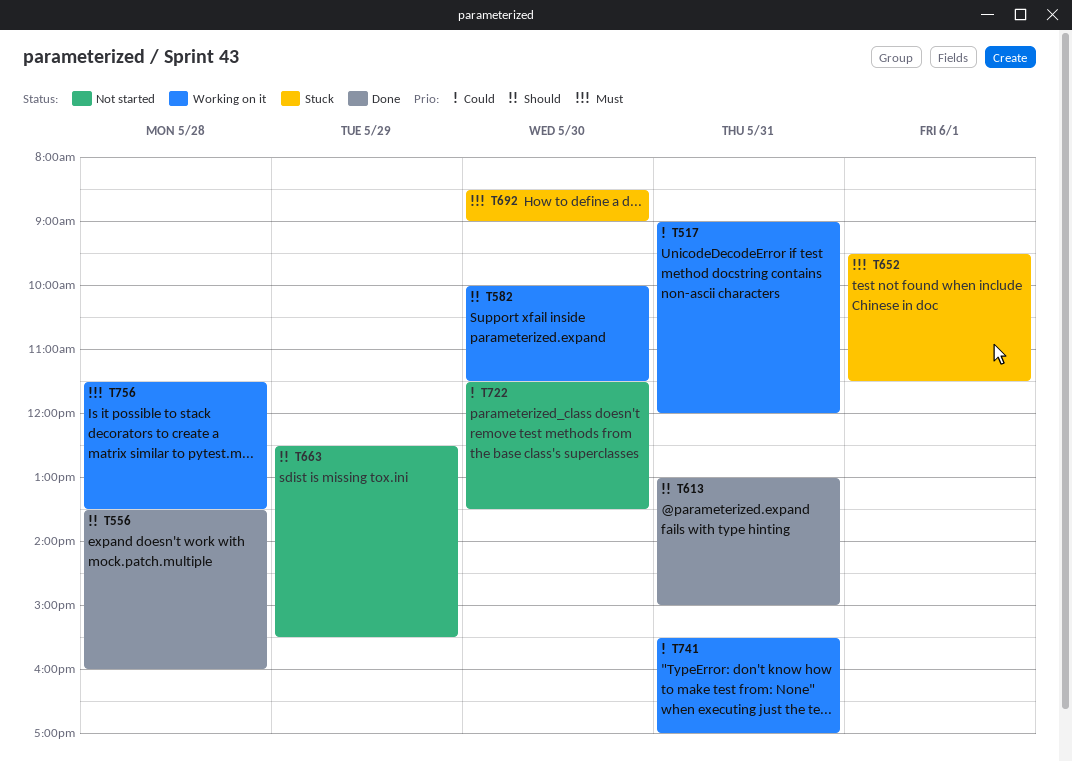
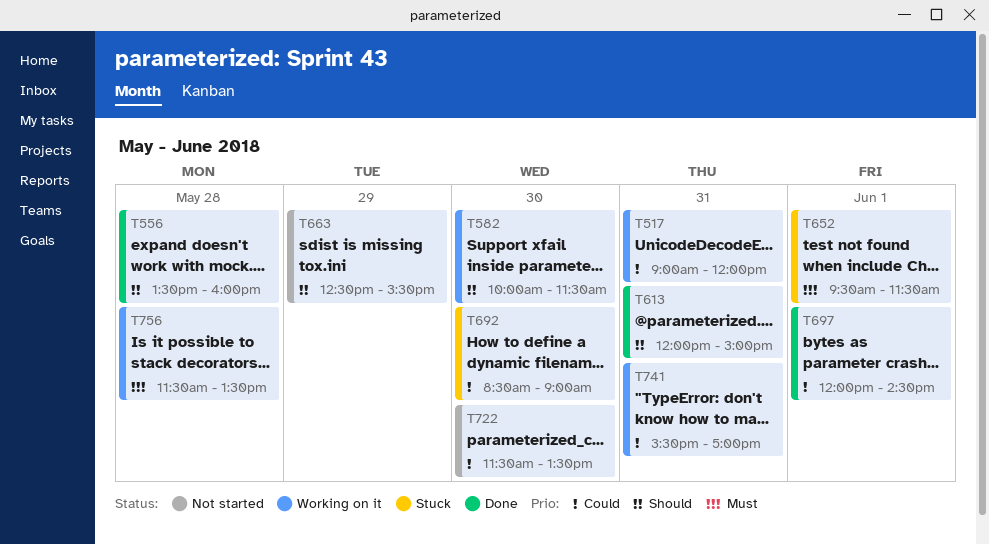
T613, begins: 13:00 -> 12:00
T692, priority: Must -> Could
T697: none -> present

